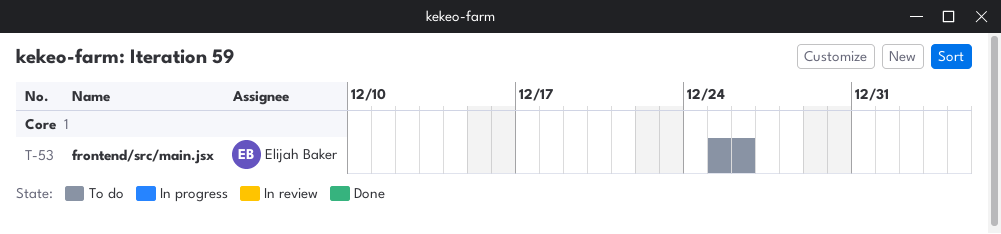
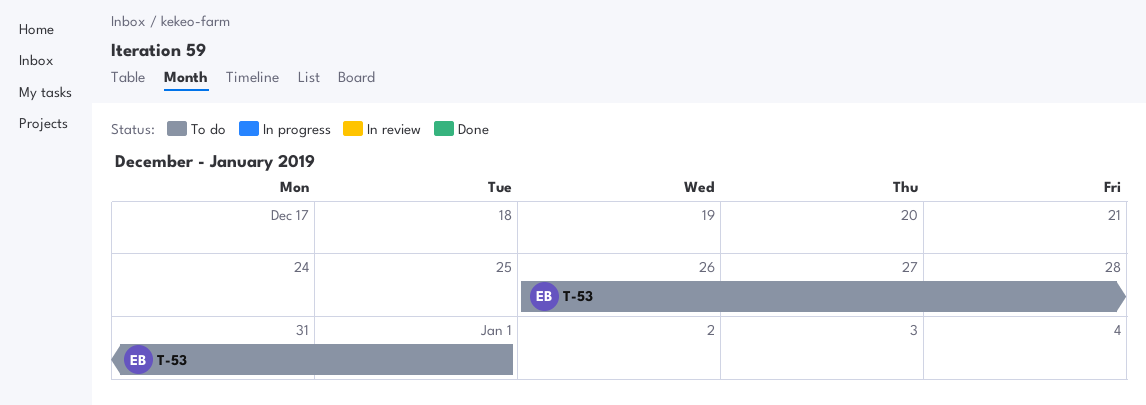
T-53, start: Dec 25 -> Dec 26
T-53, due: Dec 26 -> Jan 1

